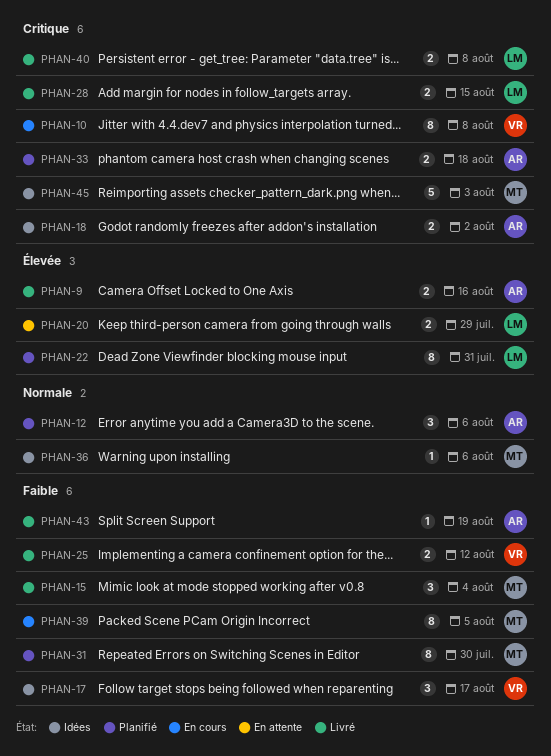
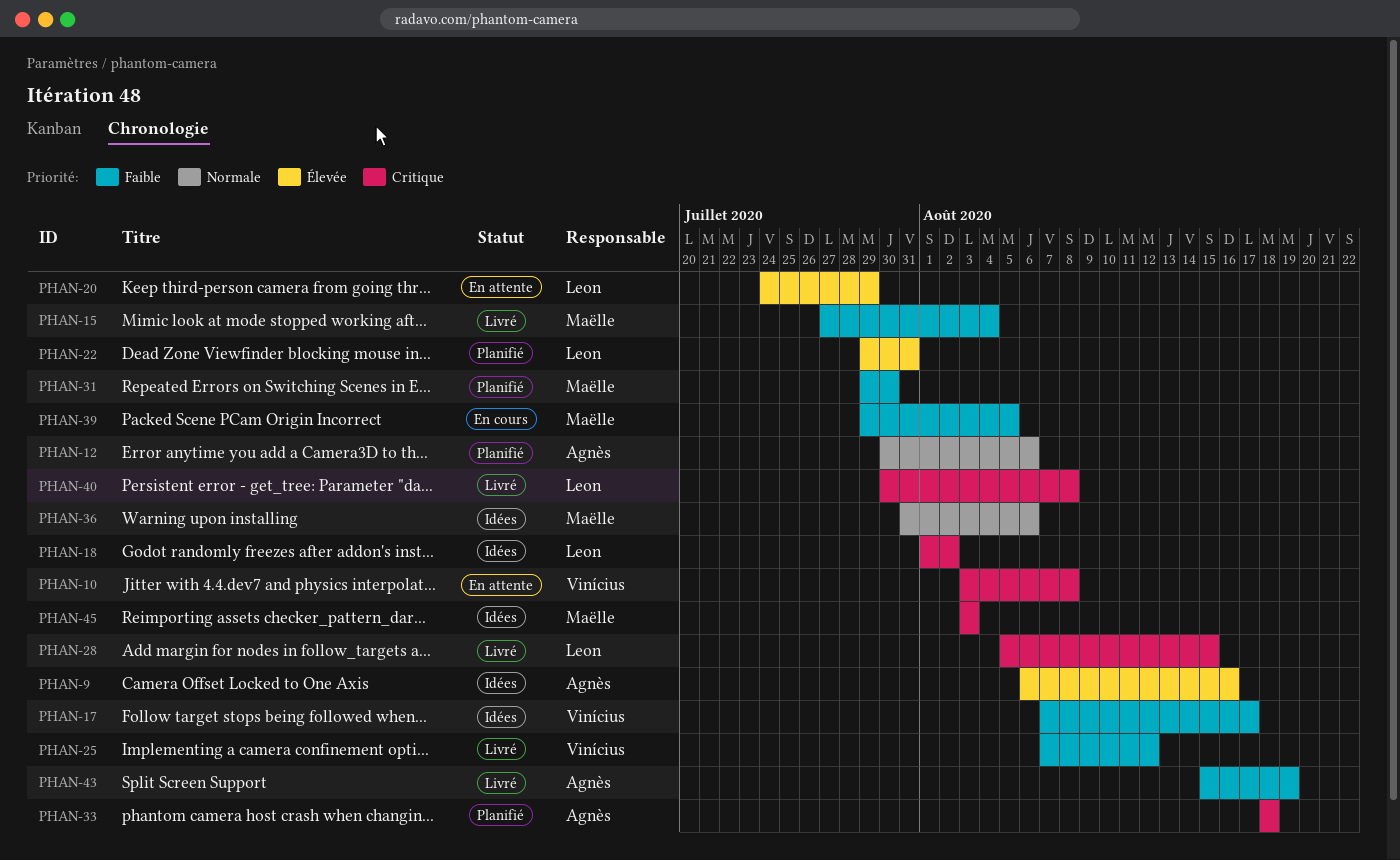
PHAN-9, status: Livré -> Idées
PHAN-10, status: En cours -> En attente
PHAN-18, owner: Agnès -> Leon

